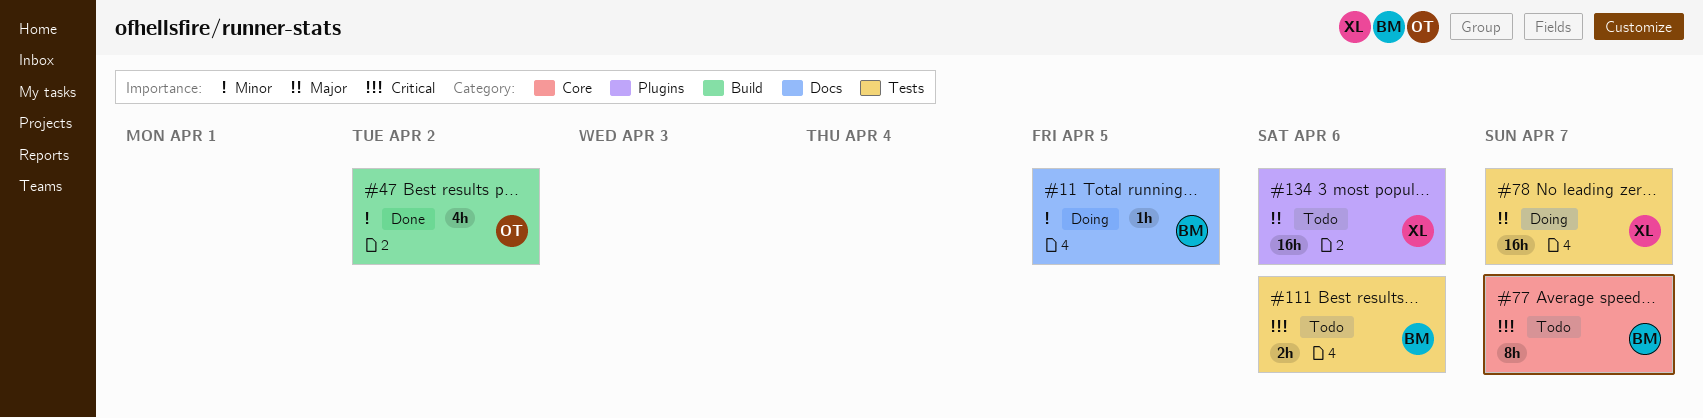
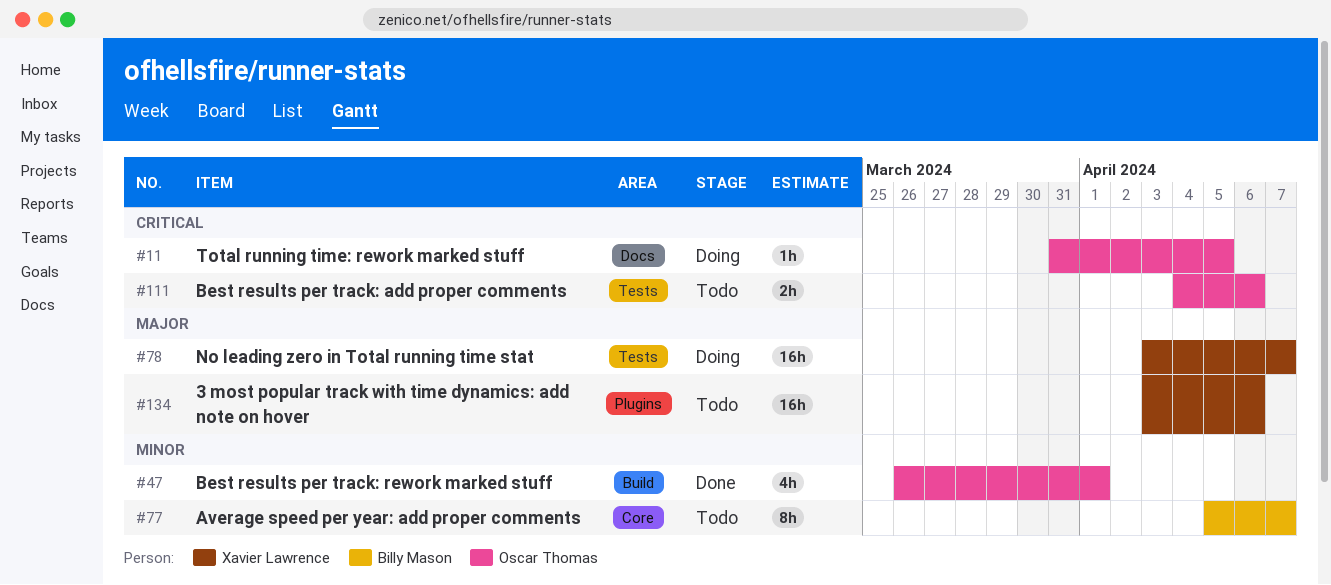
#11, owner: Billy Mason -> Oscar Thomas
#11, priority: Minor -> Critical
#47, due: Apr 2 -> Apr 1
#77, priority: Critical -> Minor
#111, owner: Billy Mason -> Oscar Thomas

